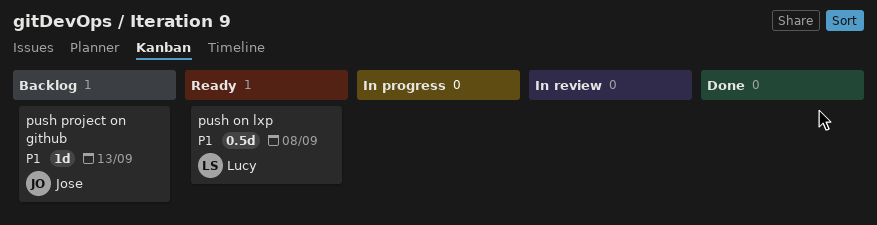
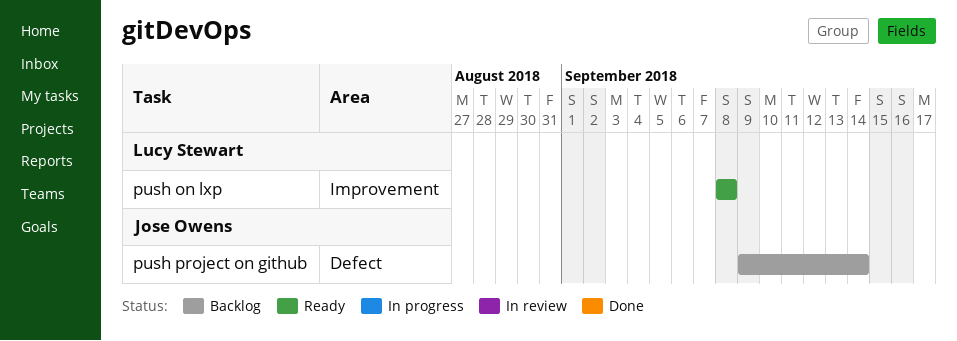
push project on github, due: Sep 13 -> Sep 14

